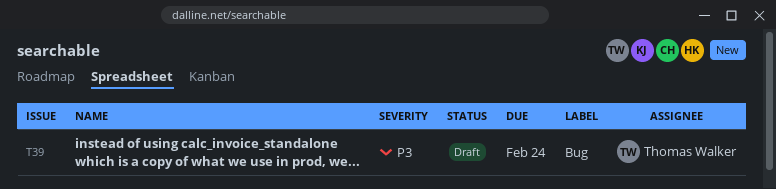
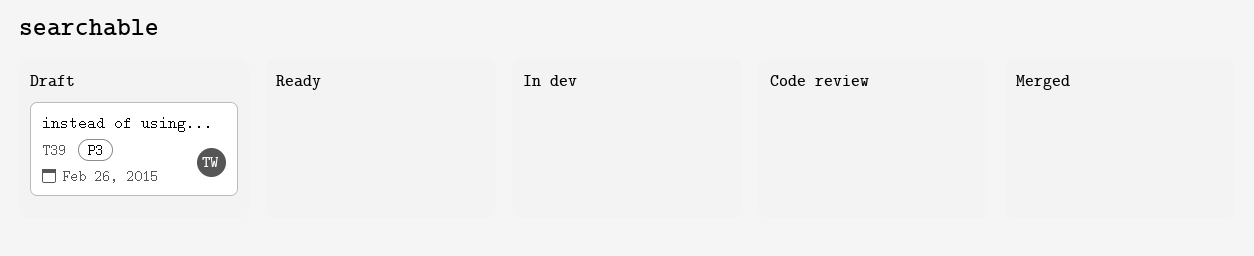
T39, due: Feb 24 -> Feb 26

